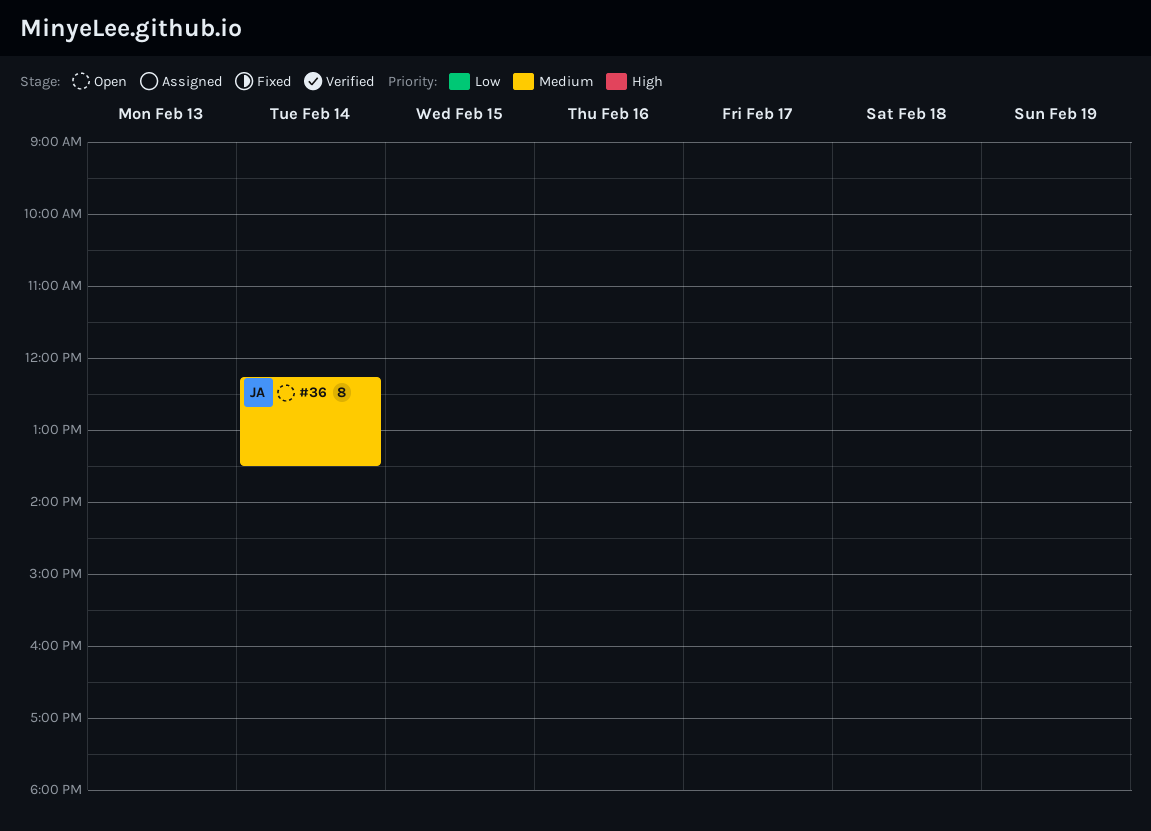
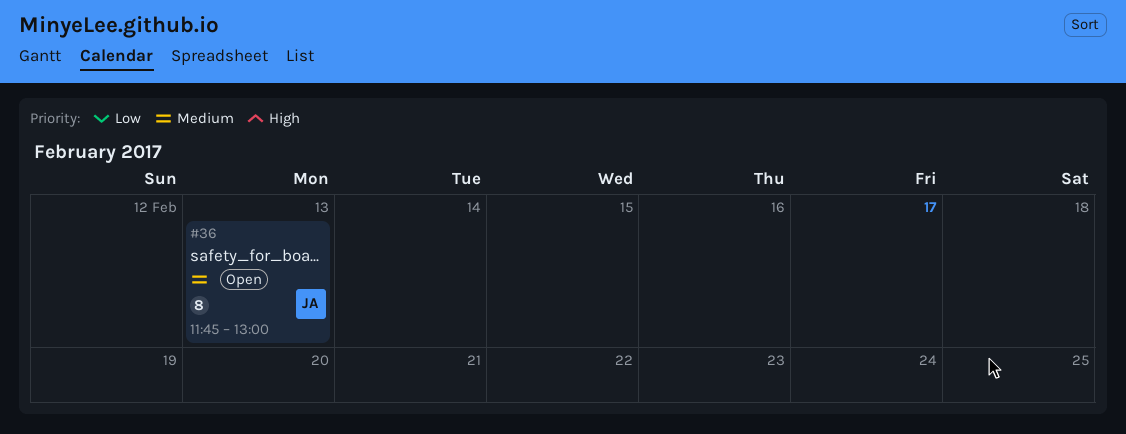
#36, day: Feb 14 -> Feb 13
#36, begins: 12:15 -> 11:45
#36, ends: 13:30 -> 13:00

